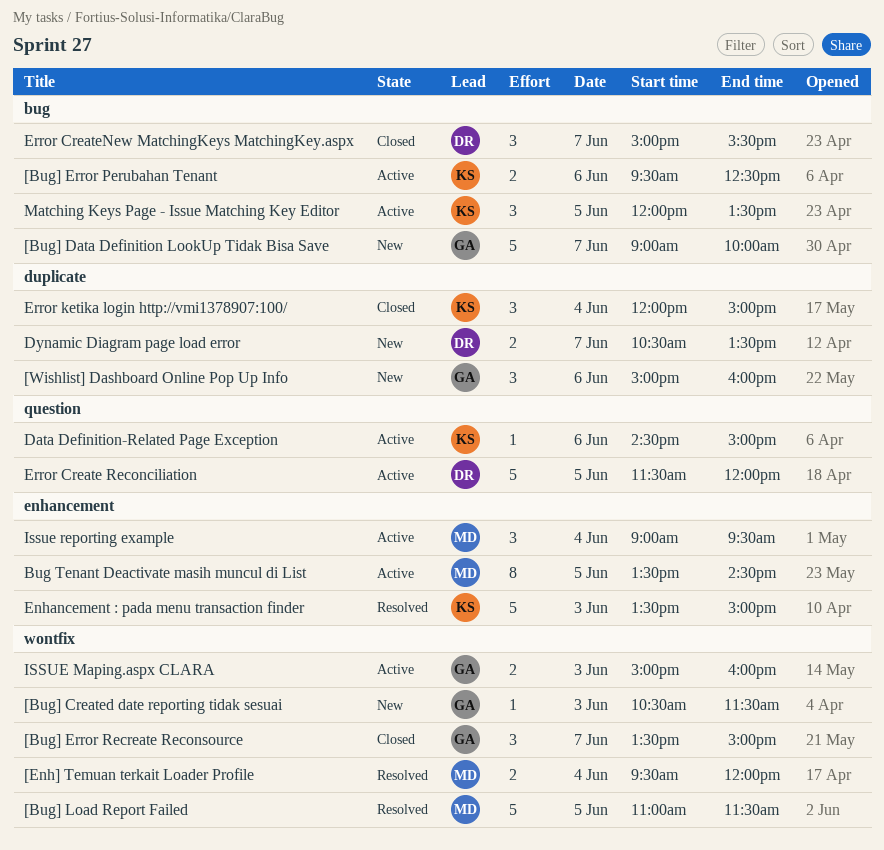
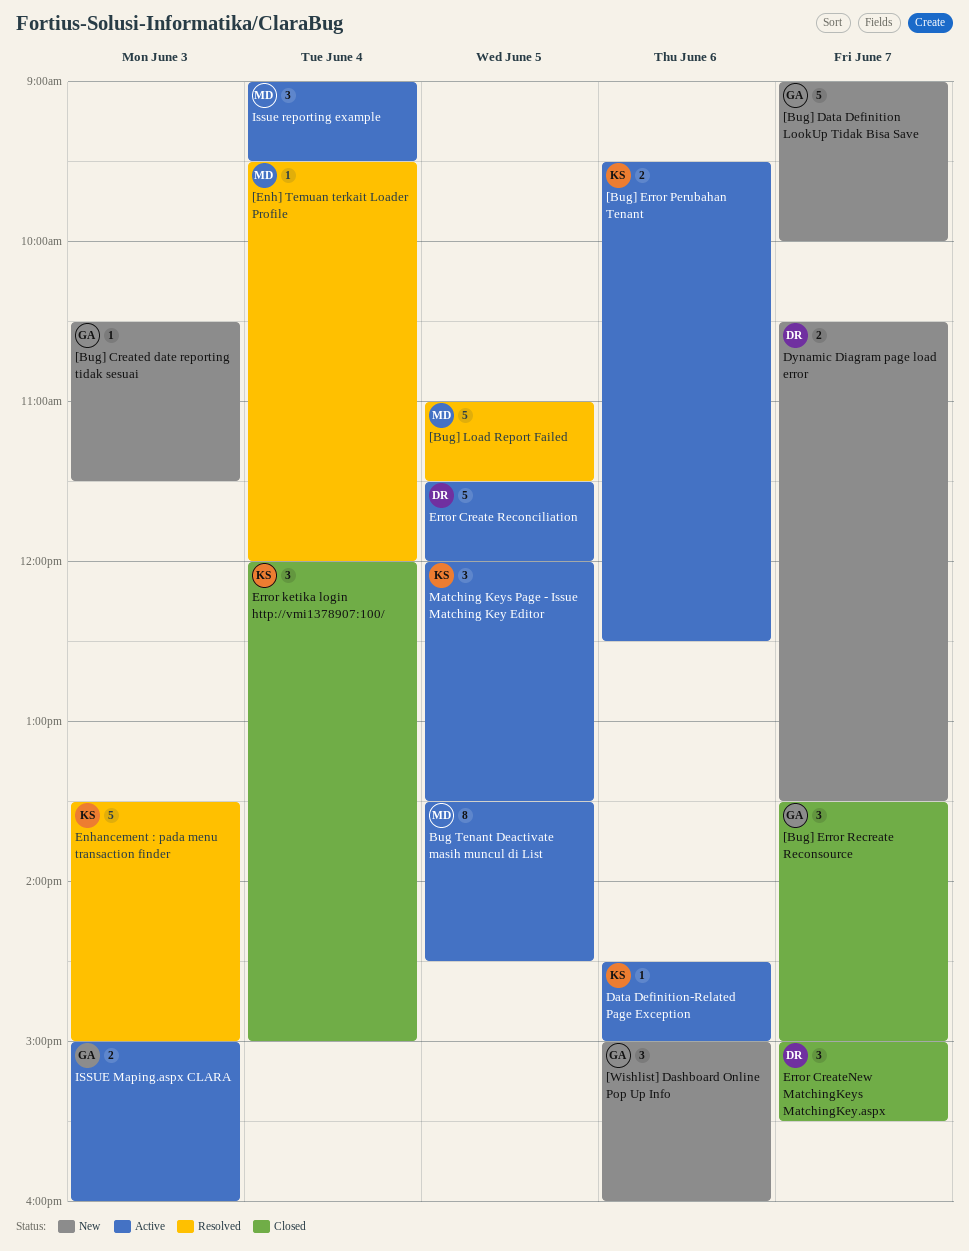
[Enh] Temuan terkait Loader Profile, estimate: 2 -> 1

